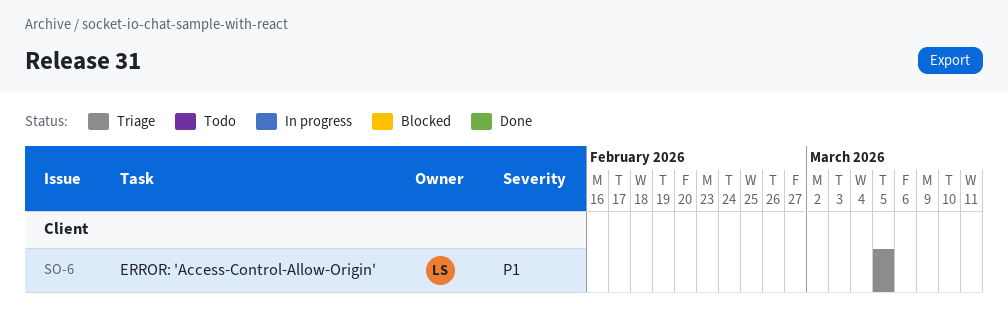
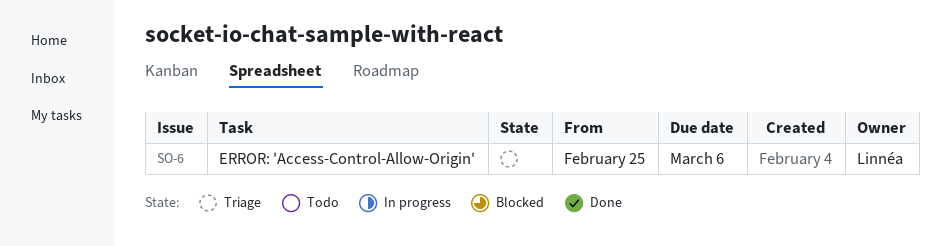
SO-6, start: Mar 5 -> Feb 25
SO-6, due: Mar 5 -> Mar 6

